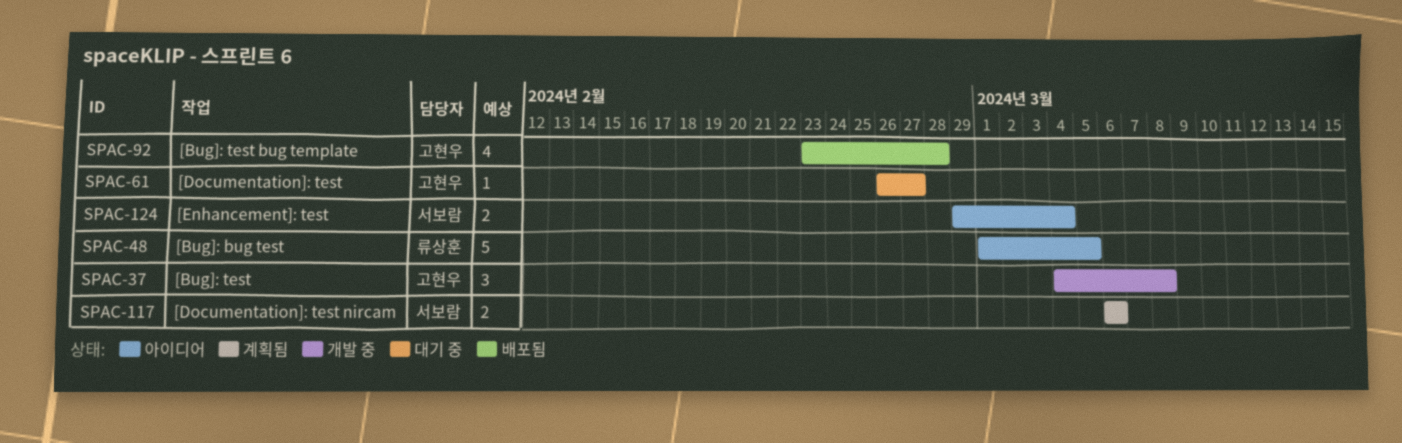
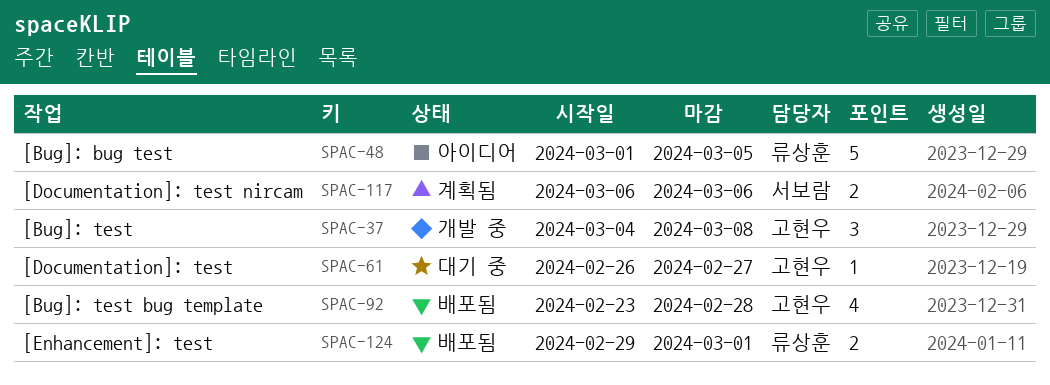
SPAC-124, status: 아이디어 -> 배포됨
SPAC-124, owner: 서보람 -> 류상훈
SPAC-124, due: Mar 4 -> Mar 1

